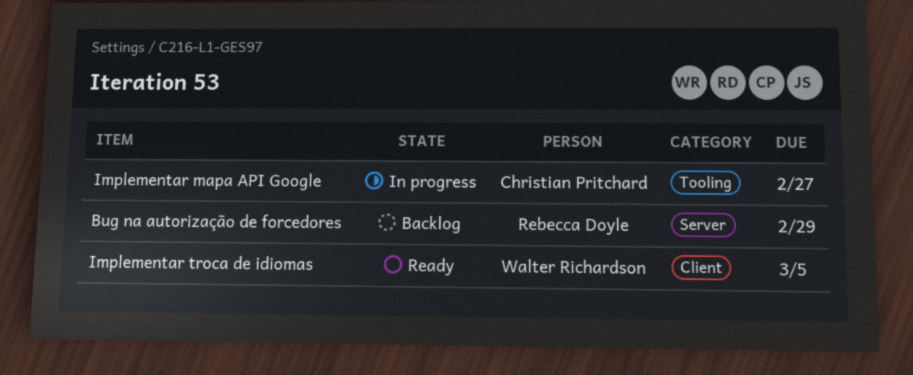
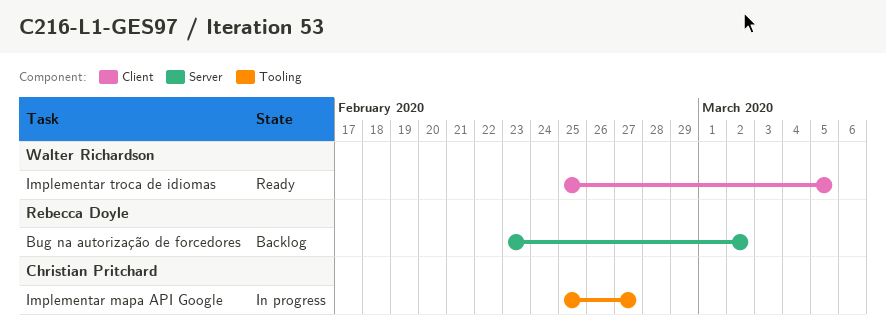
Bug na autorização de forcedores, due: Feb 29 -> Mar 2

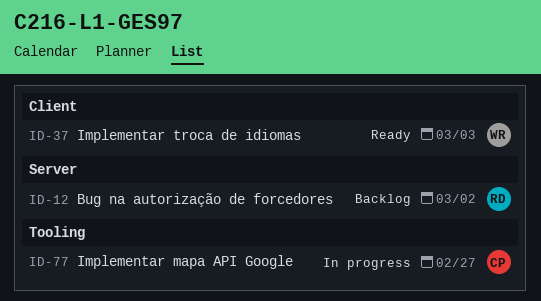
Implementar troca de idiomas, due: Mar 5 -> Mar 3

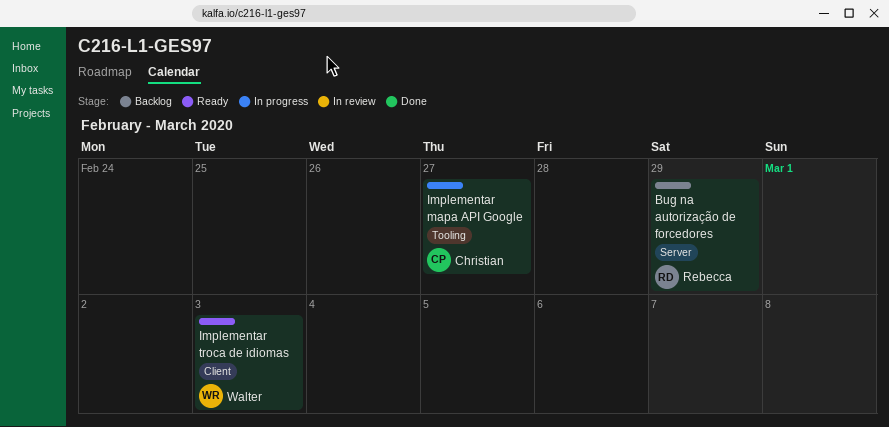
Bug na autorização de forcedores, due: Mar 2 -> Feb 29

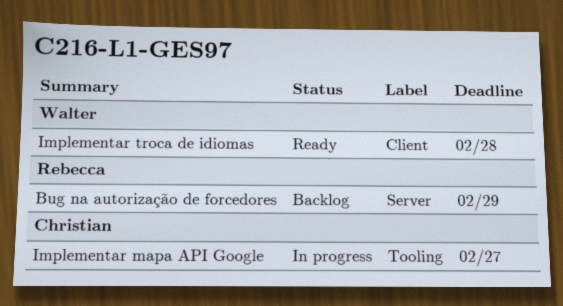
Implementar troca de idiomas, due: Mar 3 -> Feb 28

